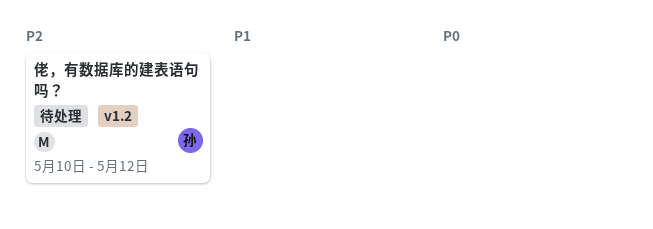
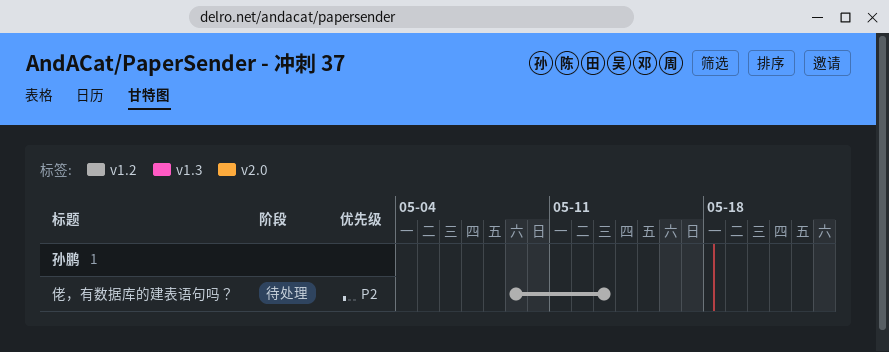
佬，有数据库的建表语句吗？, start: May 10 -> May 9
佬，有数据库的建表语句吗？, due: May 12 -> May 13

